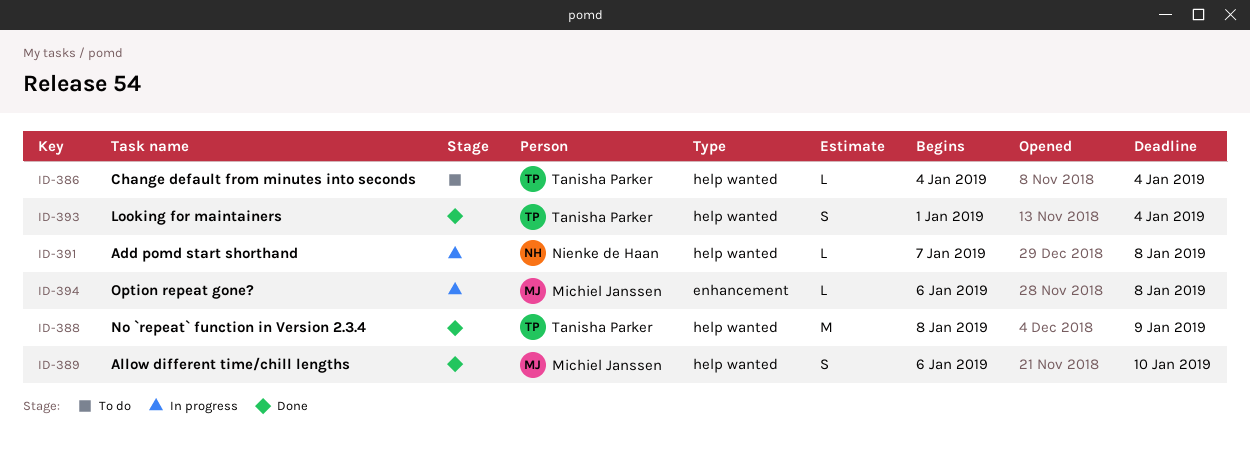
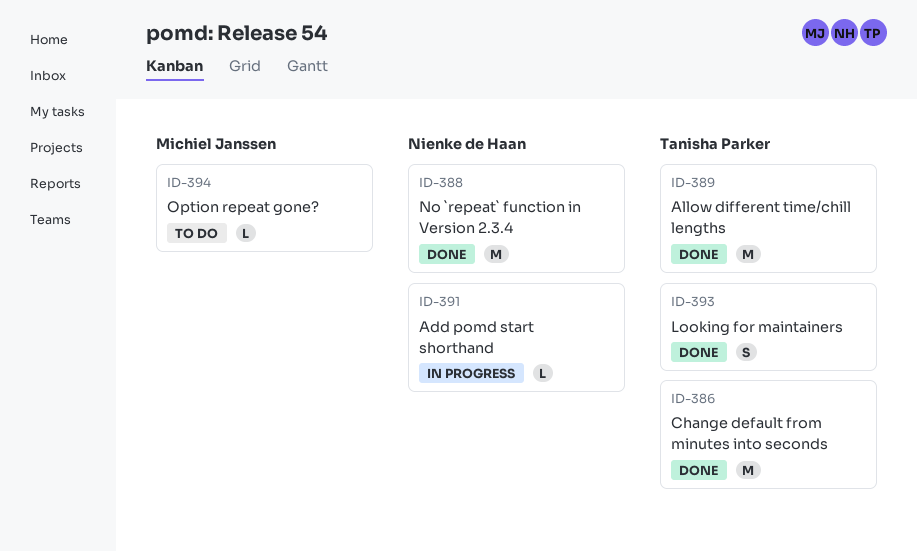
ID-386, status: To do -> Done
ID-386, estimate: L -> M
ID-388, owner: Tanisha Parker -> Nienke de Haan
ID-389, owner: Michiel Janssen -> Tanisha Parker
ID-389, estimate: S -> M
ID-394, status: In progress -> To do

